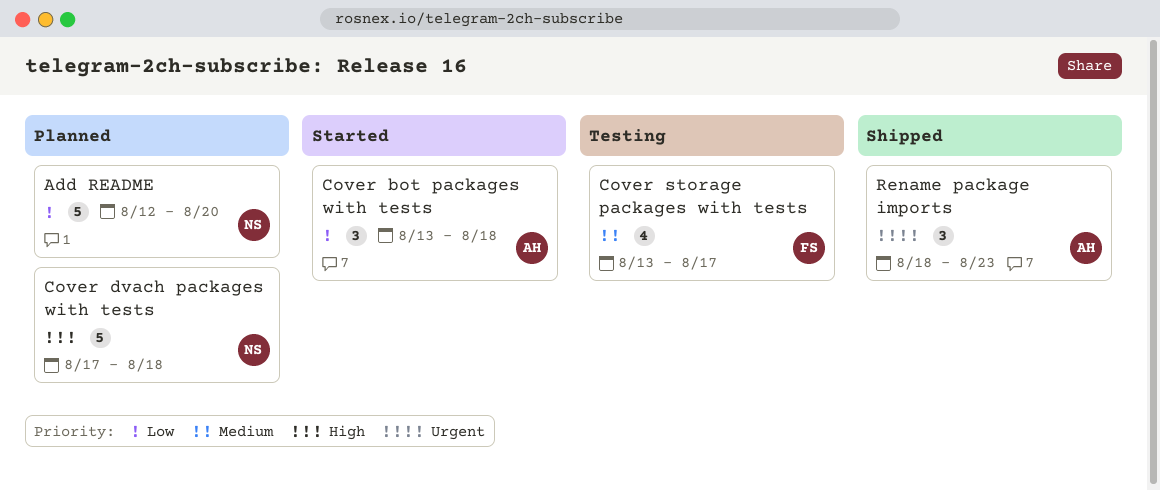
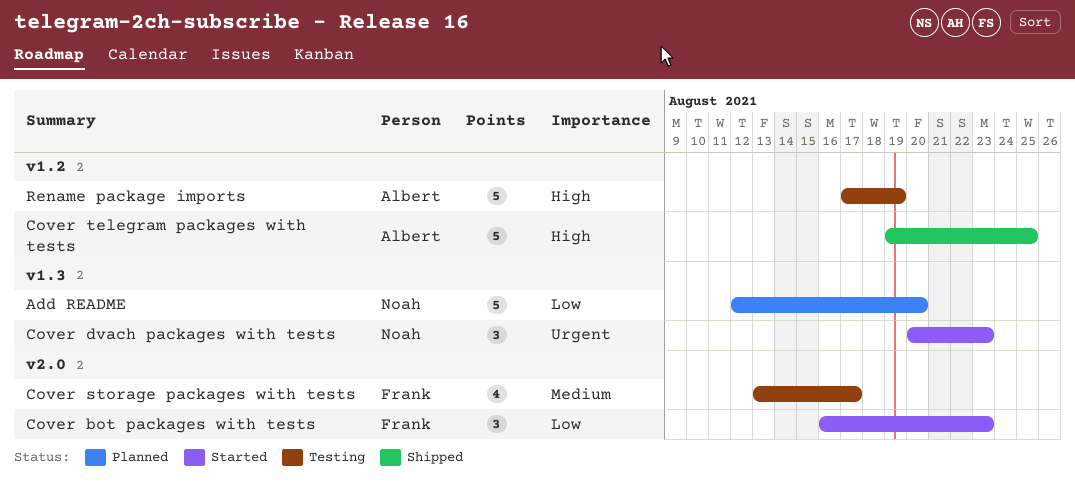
Cover bot packages with tests, owner: Albert -> Frank
Cover bot packages with tests, start: Aug 13 -> Aug 16
Cover bot packages with tests, due: Aug 18 -> Aug 23
Cover dvach packages with tests, status: Planned -> Started
Cover dvach packages with tests, priority: High -> Urgent
Cover dvach packages with tests, estimate: 5 -> 3
Cover dvach packages with tests, start: Aug 17 -> Aug 20
Cover dvach packages with tests, due: Aug 18 -> Aug 23
Cover telegram packages with tests: none -> present
Rename package imports, status: Shipped -> Testing
Rename package imports, priority: Urgent -> High
Rename package imports, estimate: 3 -> 5
Rename package imports, start: Aug 18 -> Aug 17
Rename package imports, due: Aug 23 -> Aug 19

